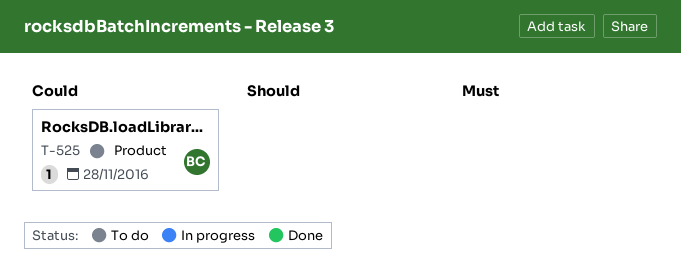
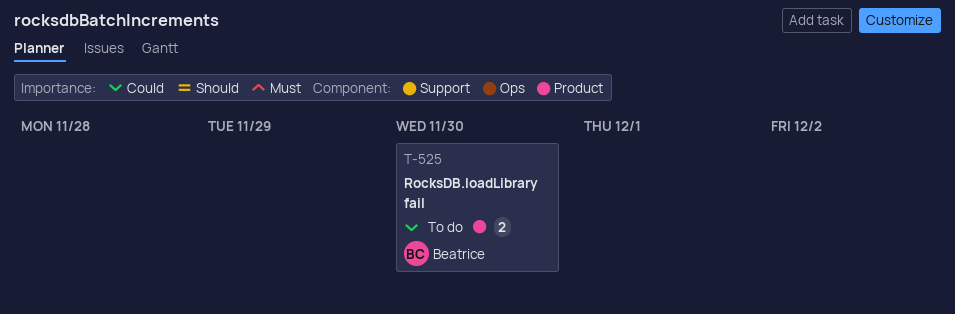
T-525, estimate: 1 -> 2
T-525, due: Nov 28 -> Nov 30

